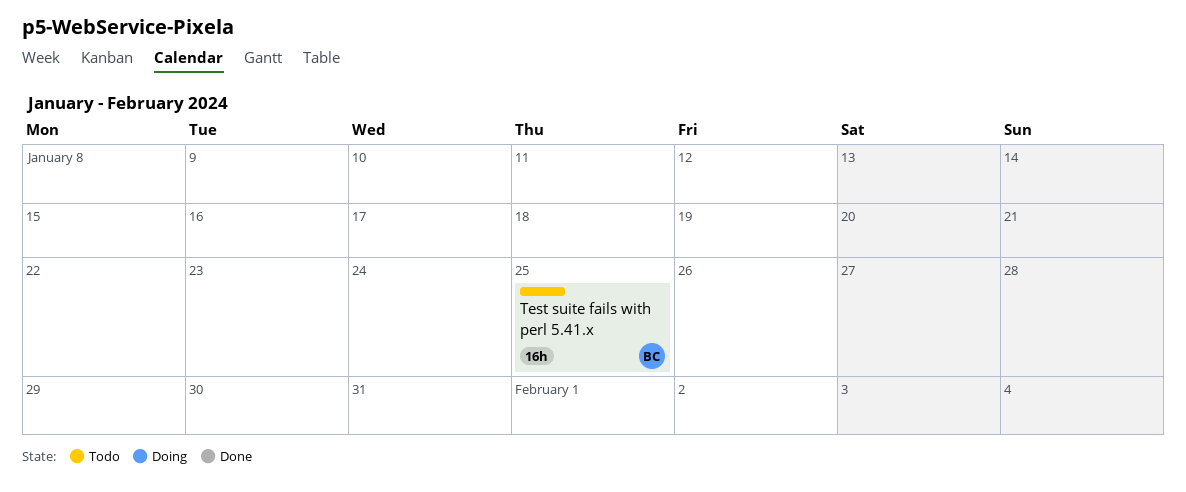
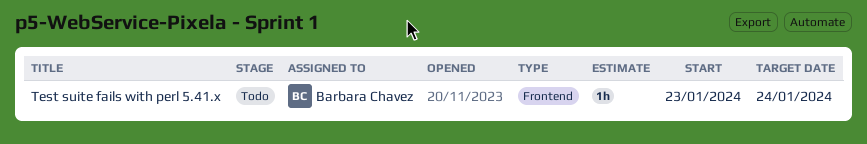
Test suite fails with perl 5.41.x, estimate: 16h -> 1h
Test suite fails with perl 5.41.x, due: Jan 25 -> Jan 24

